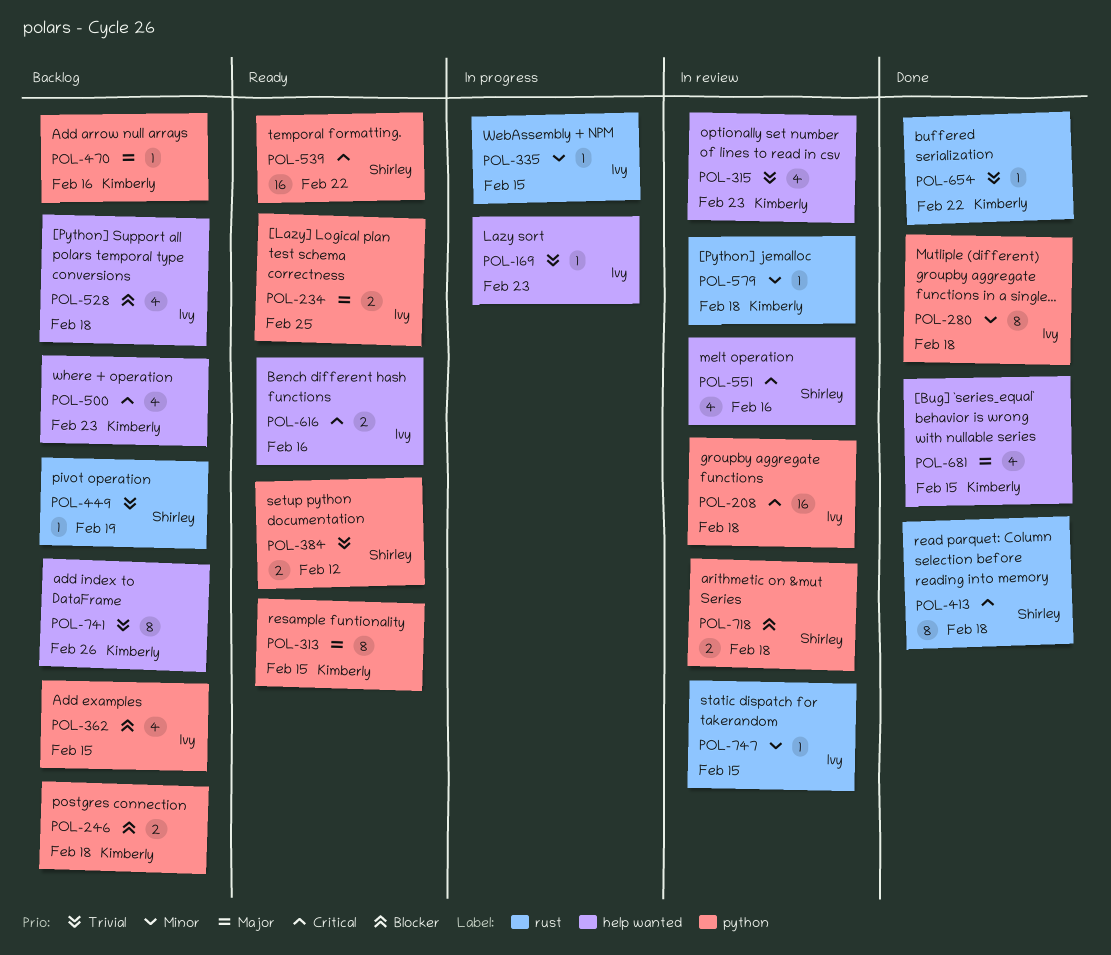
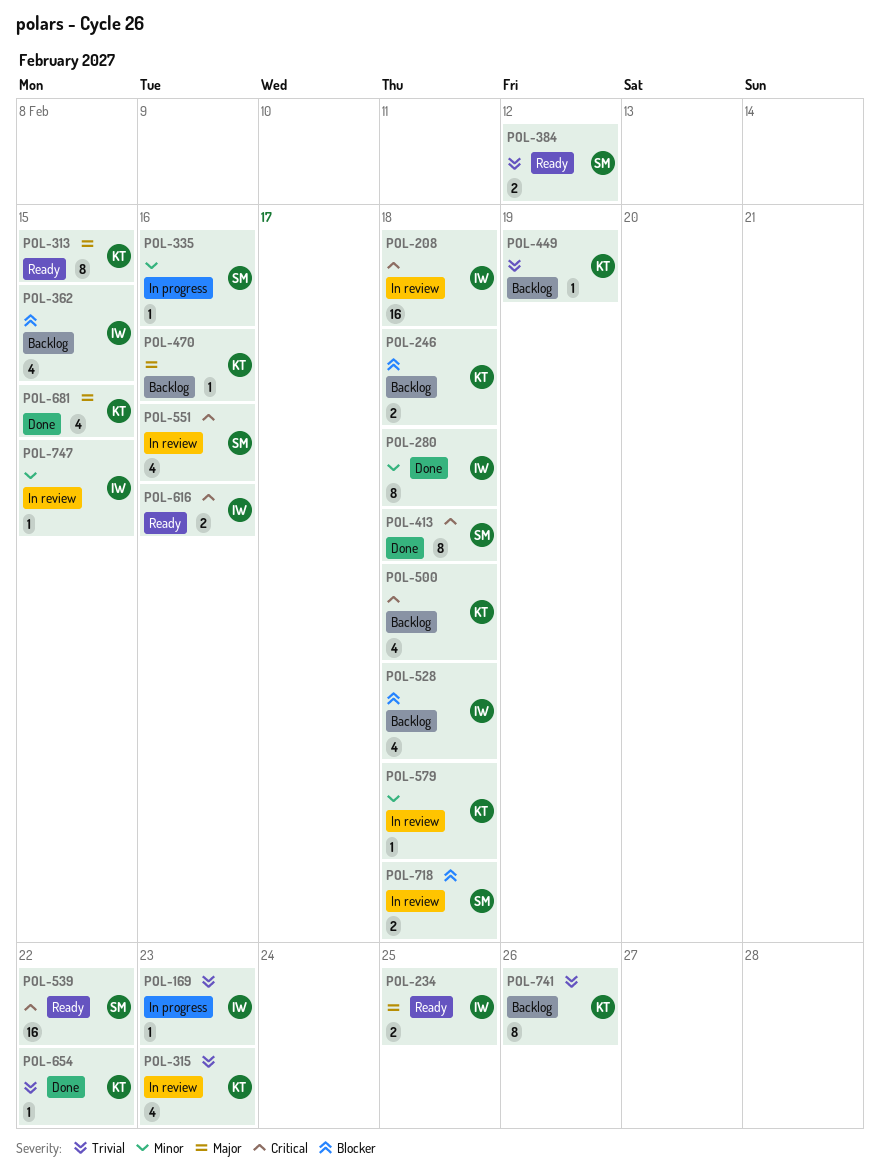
POL-335, owner: Ivy -> Shirley
POL-335, due: Feb 15 -> Feb 16
POL-449, owner: Shirley -> Kimberly
POL-500, due: Feb 23 -> Feb 18

